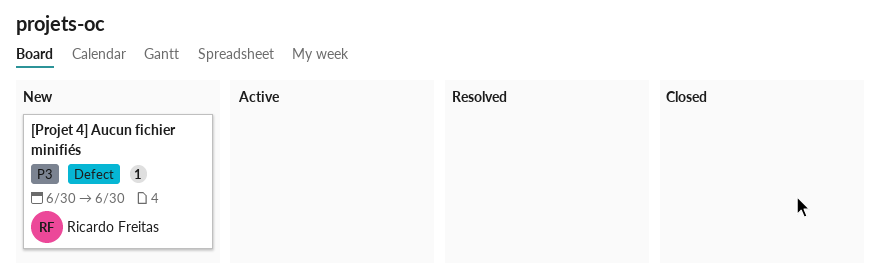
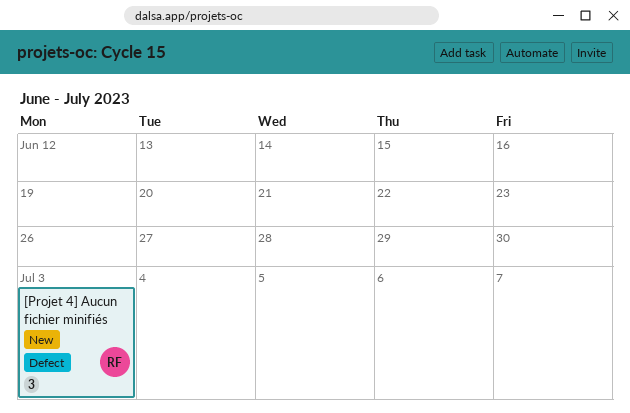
[Projet 4] Aucun fichier minifiés, estimate: 1 -> 3
[Projet 4] Aucun fichier minifiés, due: Jun 30 -> Jul 3

